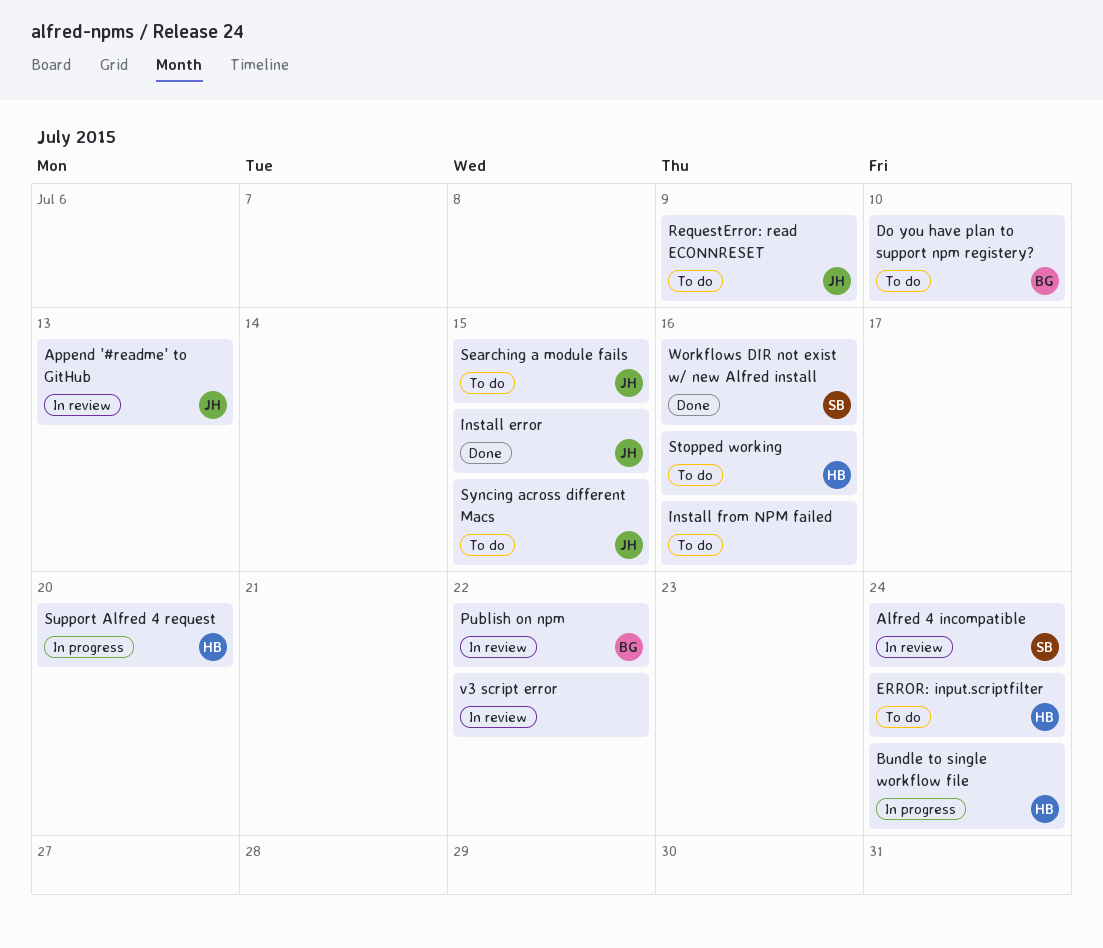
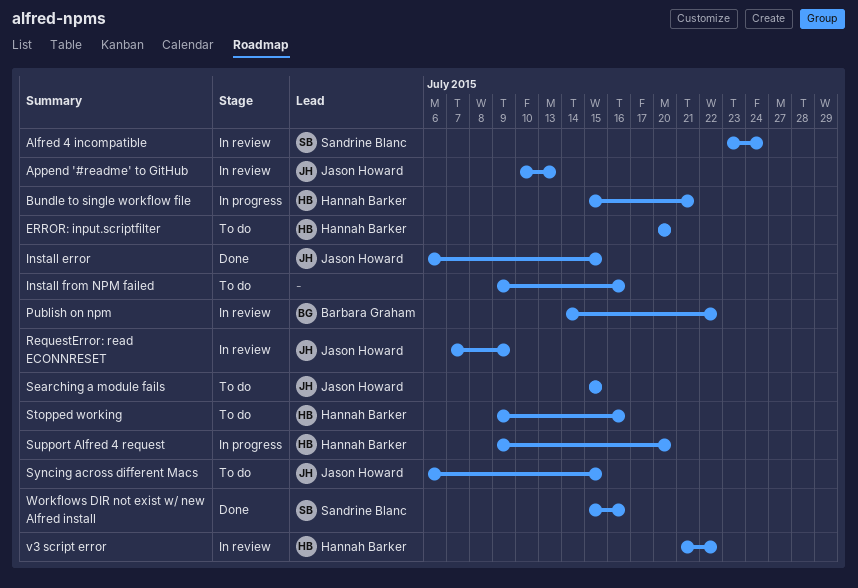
Bundle to single workflow file, due: Jul 24 -> Jul 21
Do you have plan to support npm registery?: present -> none
ERROR: input.scriptfilter, due: Jul 24 -> Jul 20
RequestError: read ECONNRESET, status: To do -> In review
v3 script error, owner: none -> Hannah Barker

